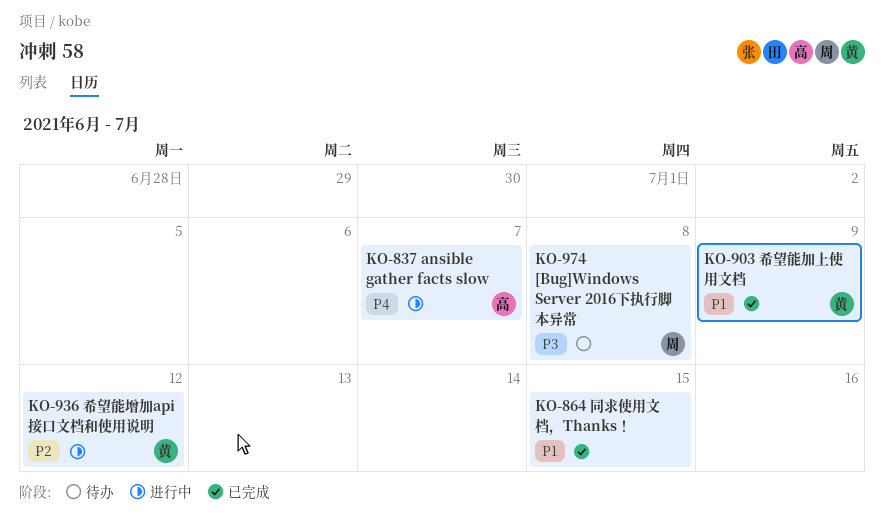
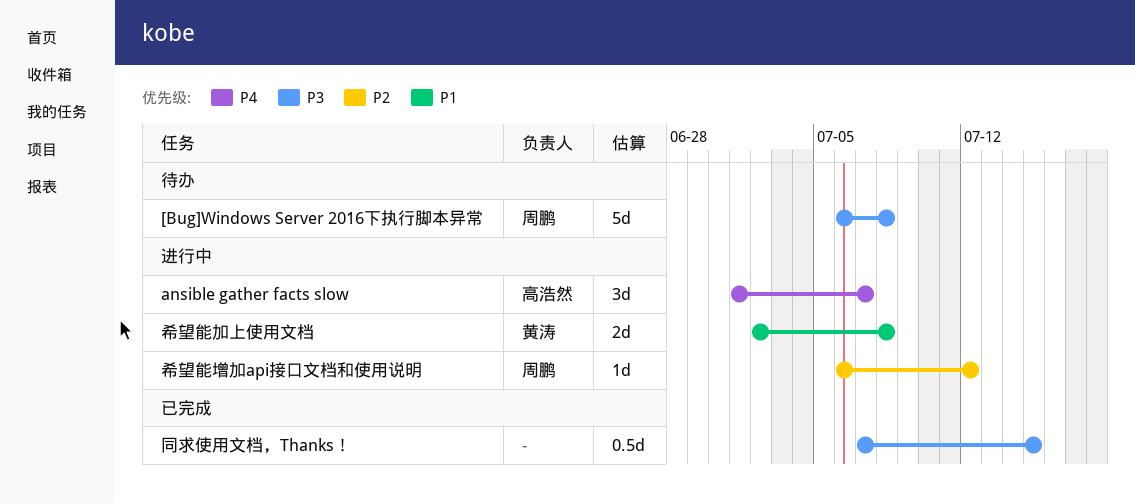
同求使用文档，Thanks！, priority: P1 -> P3
希望能加上使用文档, status: 已完成 -> 进行中
希望能加上使用文档, due: Jul 9 -> Jul 8
希望能增加api接口文档和使用说明, owner: 黄涛 -> 周鹏

